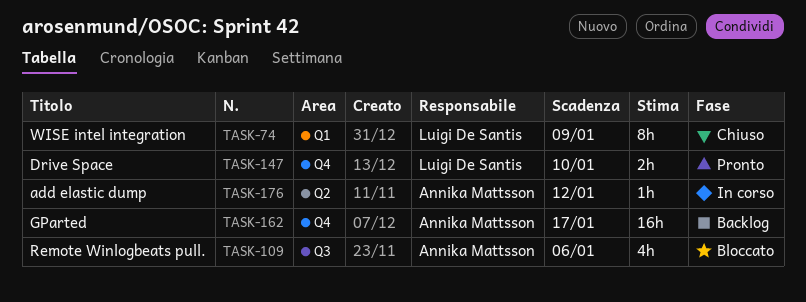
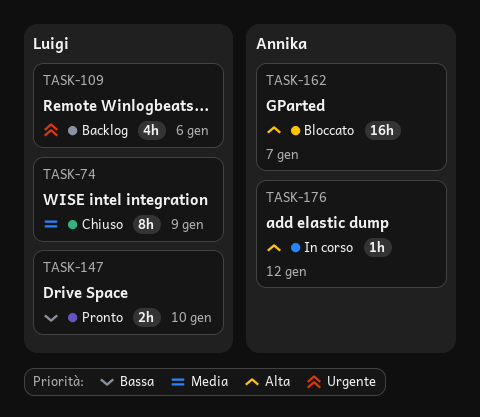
TASK-109, status: Bloccato -> Backlog
TASK-109, owner: Annika Mattsson -> Luigi De Santis
TASK-162, status: Backlog -> Bloccato
TASK-162, due: Jan 17 -> Jan 7

